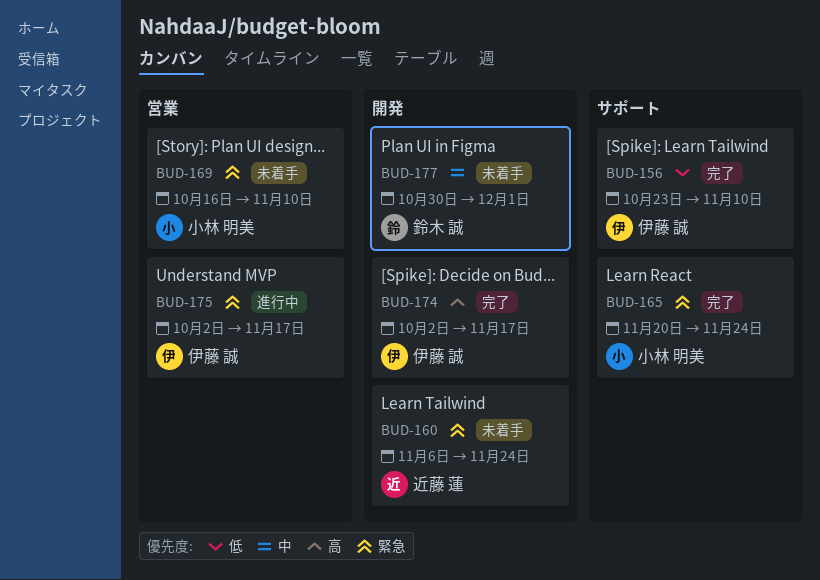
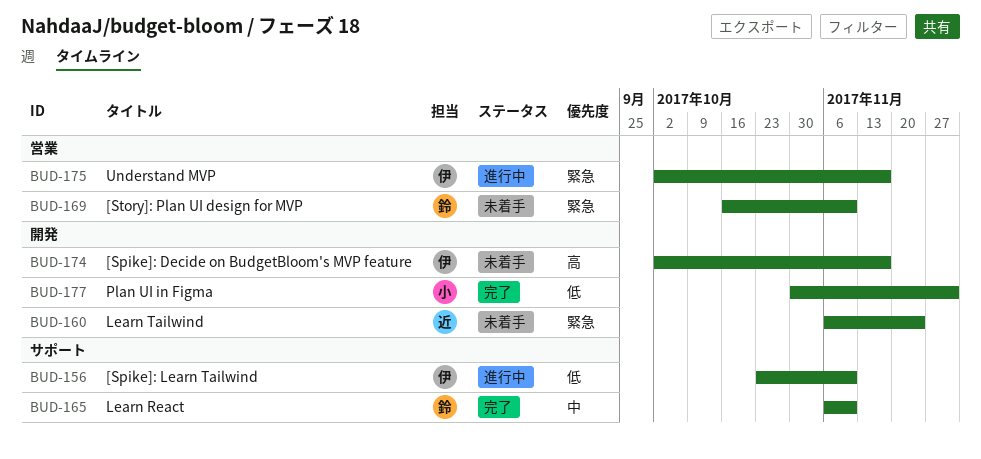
BUD-156, status: 完了 -> 進行中
BUD-165, owner: 小林 明美 -> 鈴木 誠
BUD-165, priority: 緊急 -> 中
BUD-165, start: Nov 20 -> Nov 6
BUD-165, due: Nov 24 -> Nov 10
BUD-169, owner: 小林 明美 -> 鈴木 誠
BUD-174, status: 完了 -> 未着手
BUD-177, status: 未着手 -> 完了
BUD-177, owner: 鈴木 誠 -> 小林 明美
BUD-177, priority: 中 -> 低

